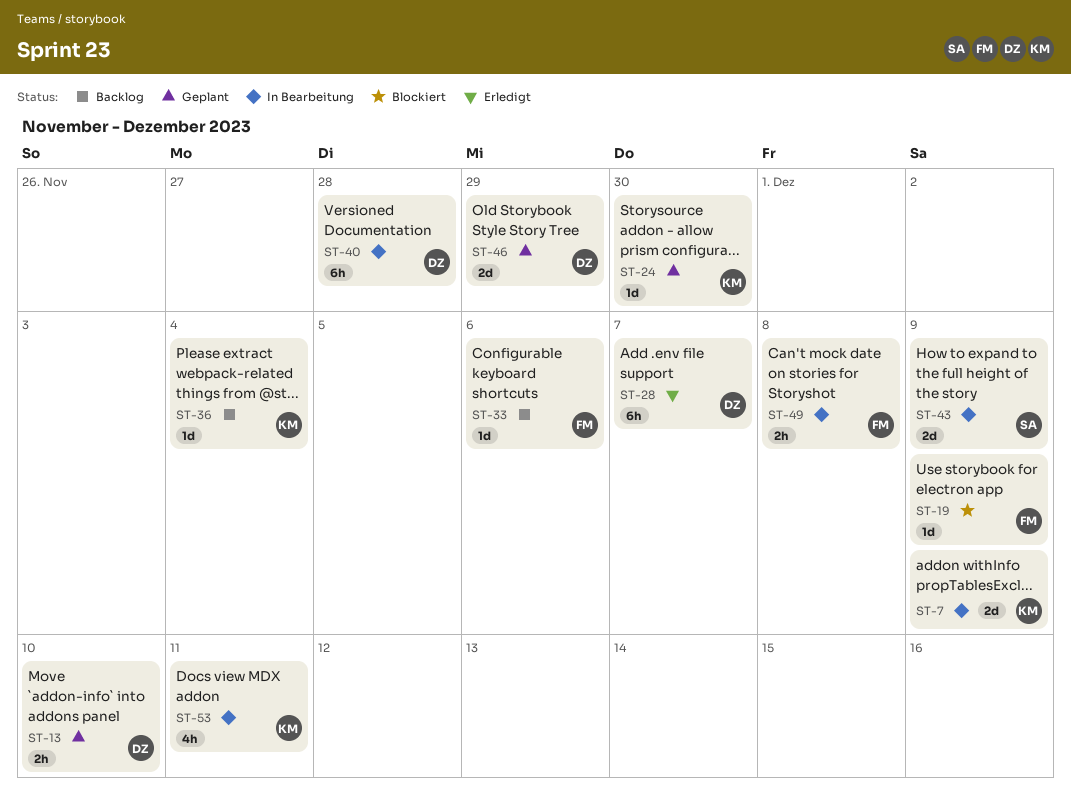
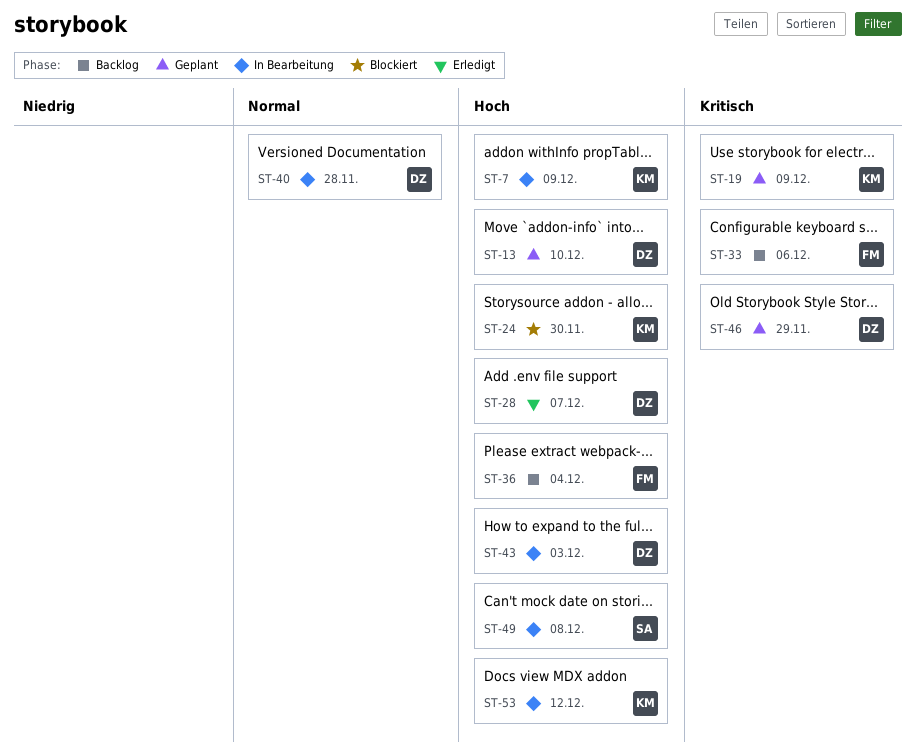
ST-19, status: Blockiert -> Geplant
ST-19, owner: FM -> KM
ST-24, status: Geplant -> Blockiert
ST-36, owner: KM -> FM
ST-43, owner: SA -> DZ
ST-43, due: Dec 9 -> Dec 3
ST-49, owner: FM -> SA
ST-53, due: Dec 11 -> Dec 12

